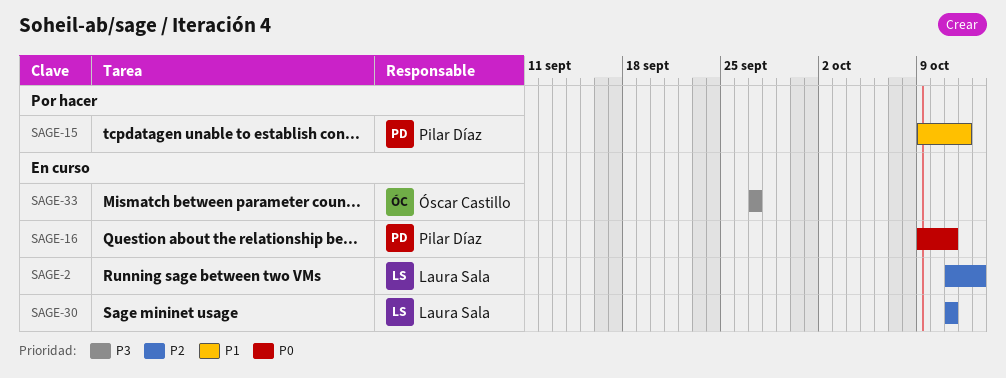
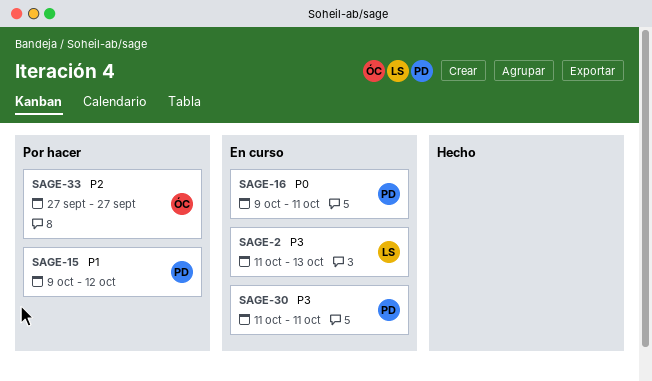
SAGE-2, priority: P2 -> P3
SAGE-30, owner: Laura Sala -> Pilar Díaz
SAGE-30, priority: P2 -> P3
SAGE-33, status: En curso -> Por hacer
SAGE-33, priority: P3 -> P2

